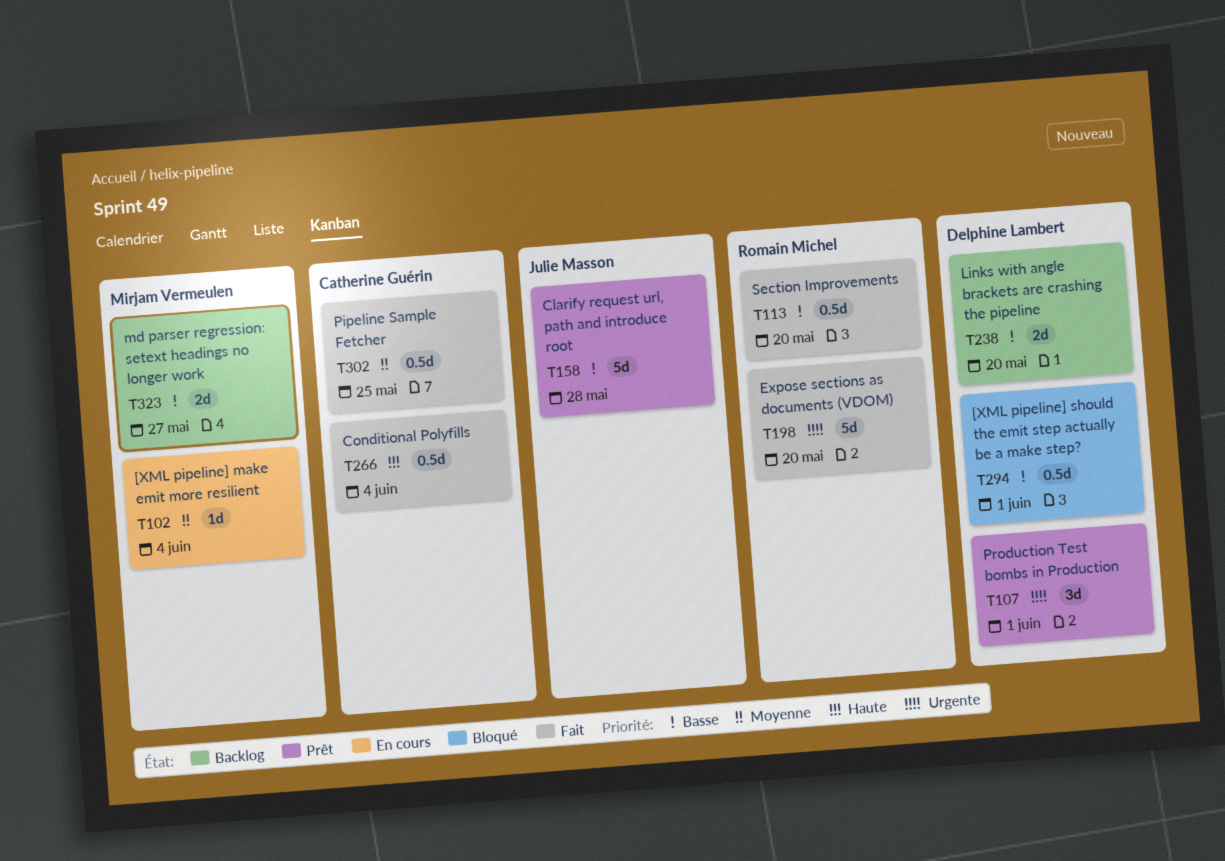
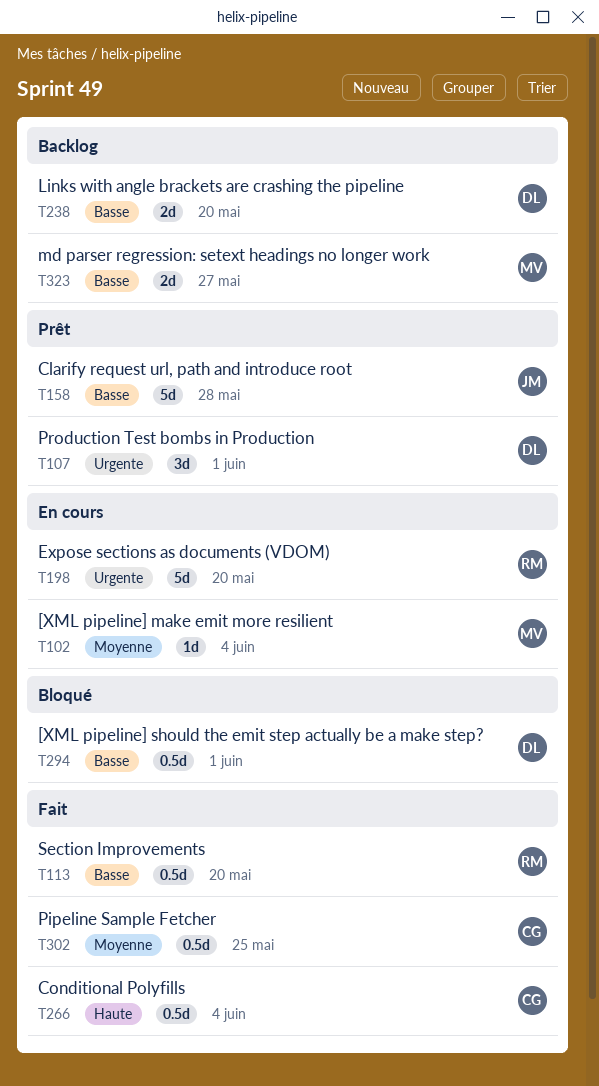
T198, status: Fait -> En cours

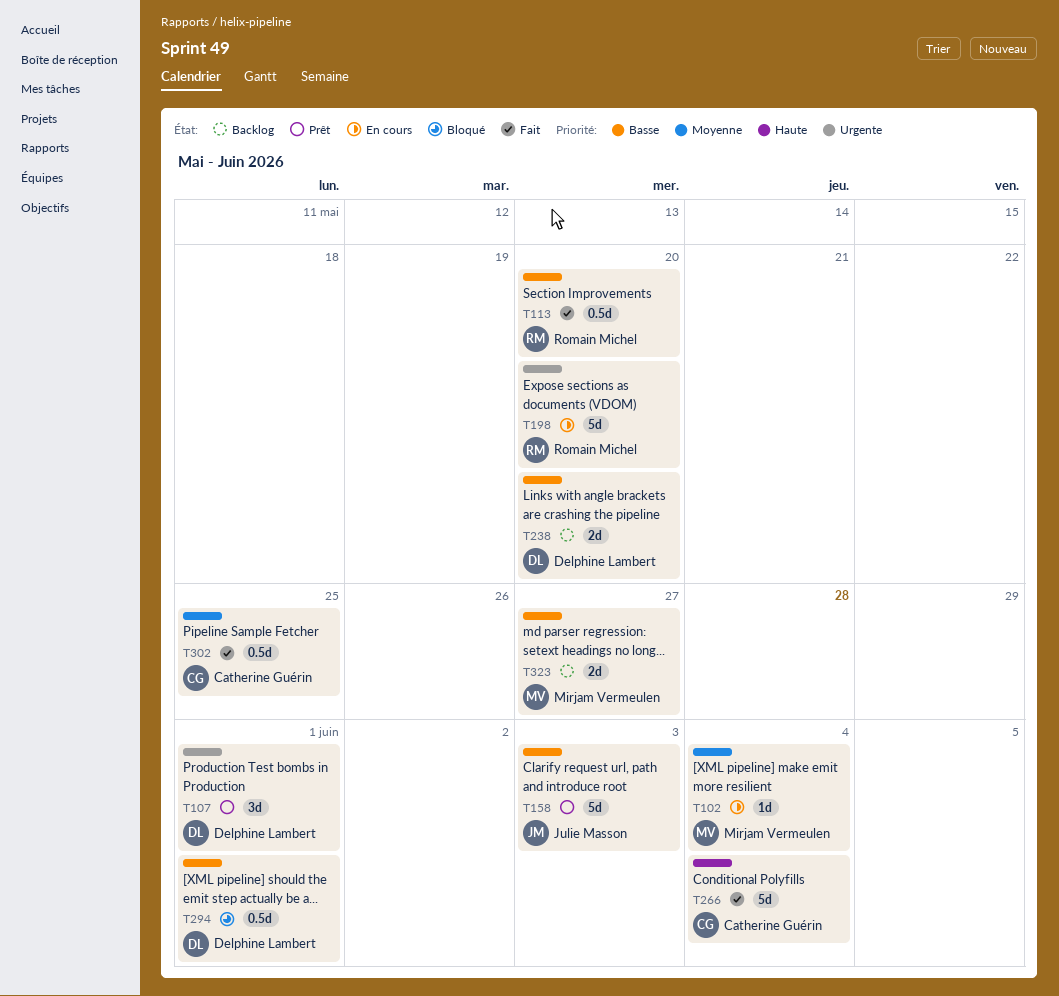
T158, due: May 28 -> Jun 3
T266, estimate: 0.5d -> 5d

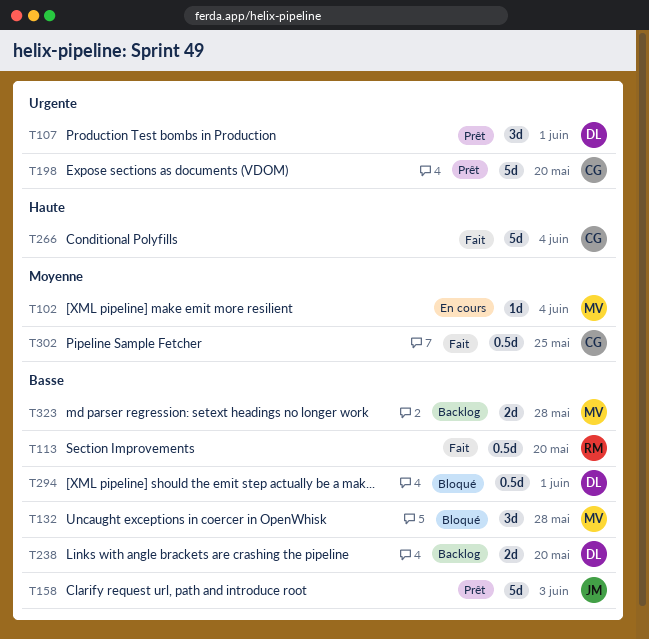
T132: none -> present
T198, status: En cours -> Prêt
T198, owner: Romain Michel -> Catherine Guérin
T323, due: May 27 -> May 28

